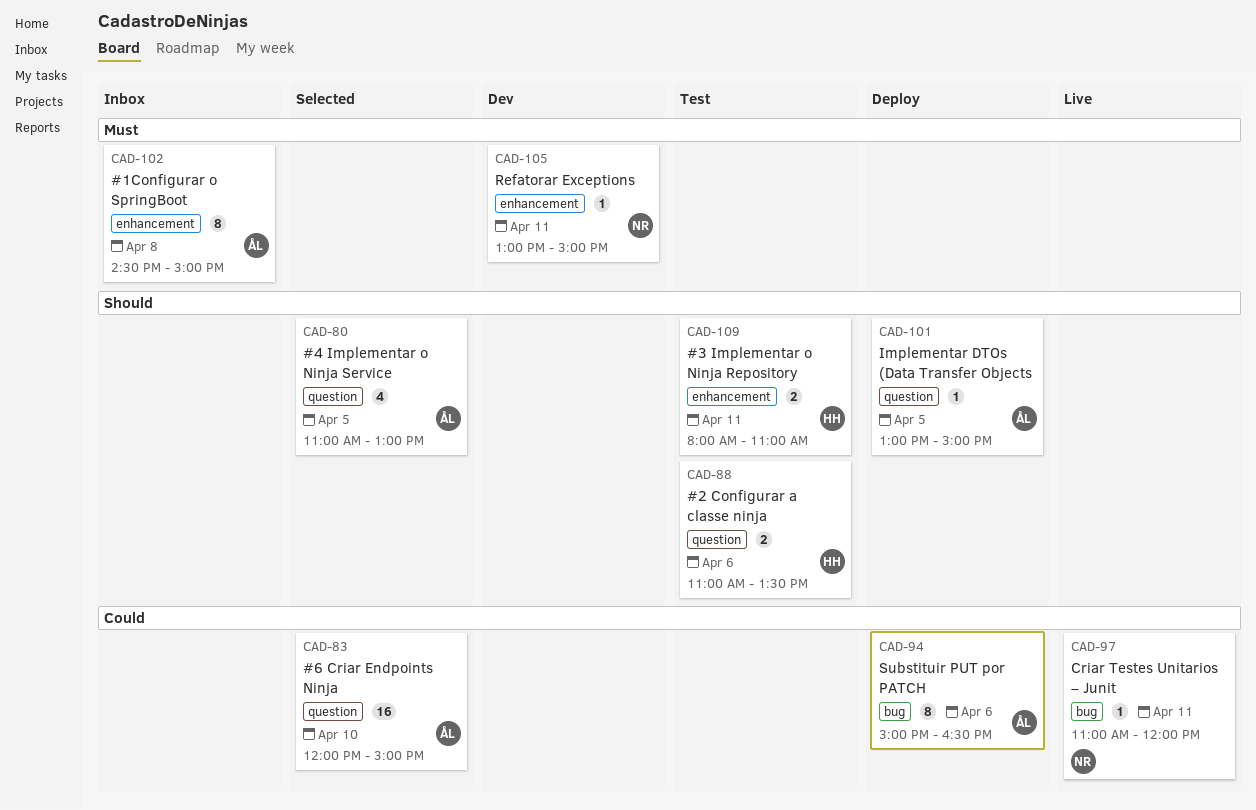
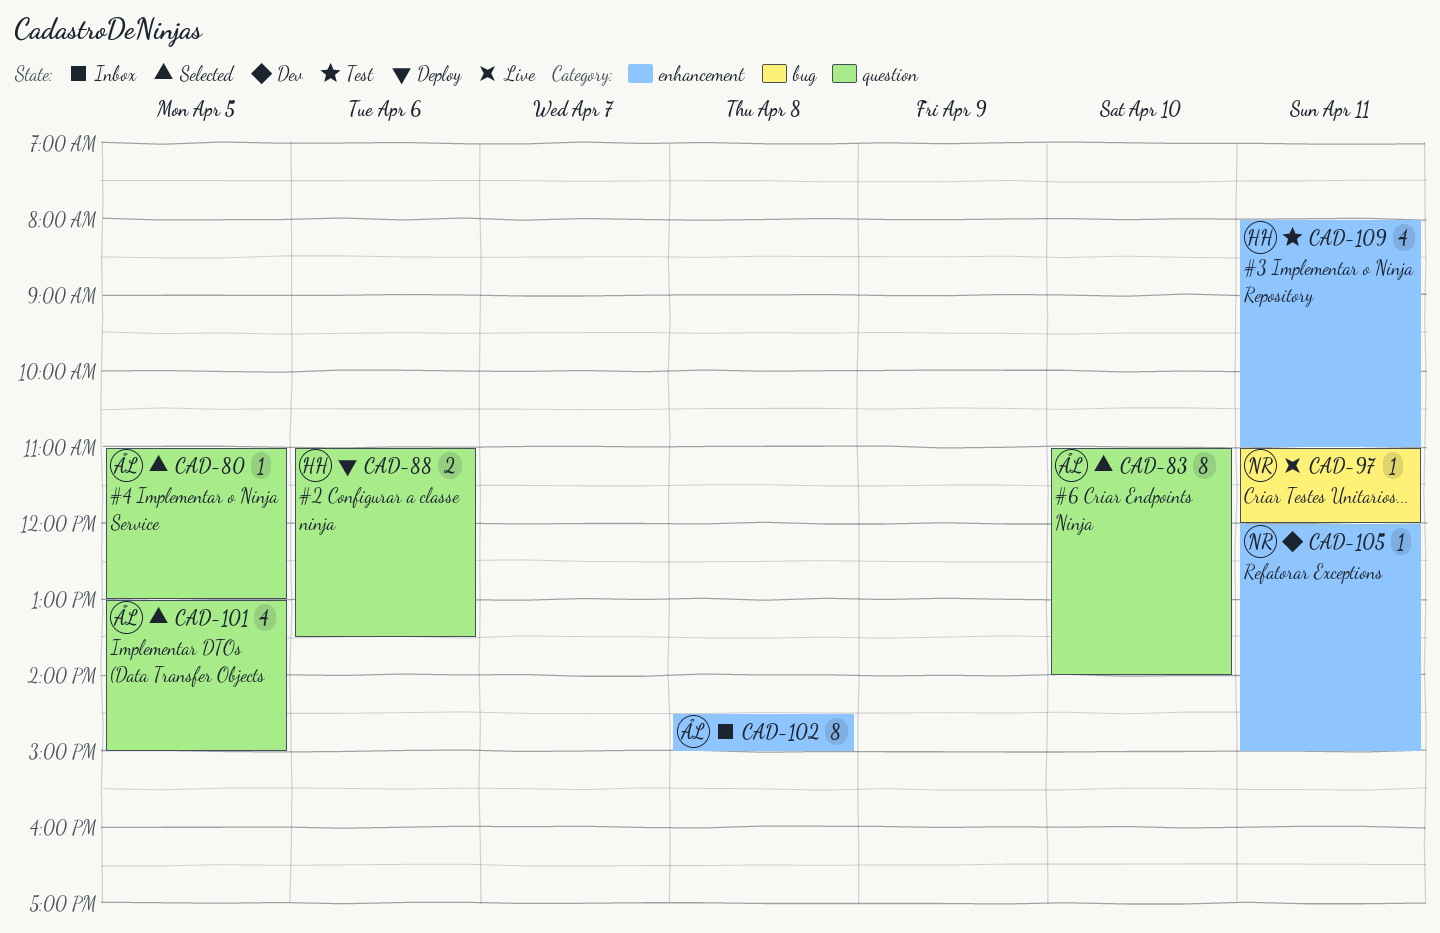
CAD-80, estimate: 4 -> 1
CAD-83, estimate: 16 -> 8
CAD-83, begins: 12:00 -> 11:00
CAD-83, ends: 15:00 -> 14:00
CAD-88, status: Test -> Deploy
CAD-94: present -> none
CAD-101, status: Deploy -> Selected
CAD-101, estimate: 1 -> 4
CAD-105, begins: 13:00 -> 12:00
CAD-109, estimate: 2 -> 4

